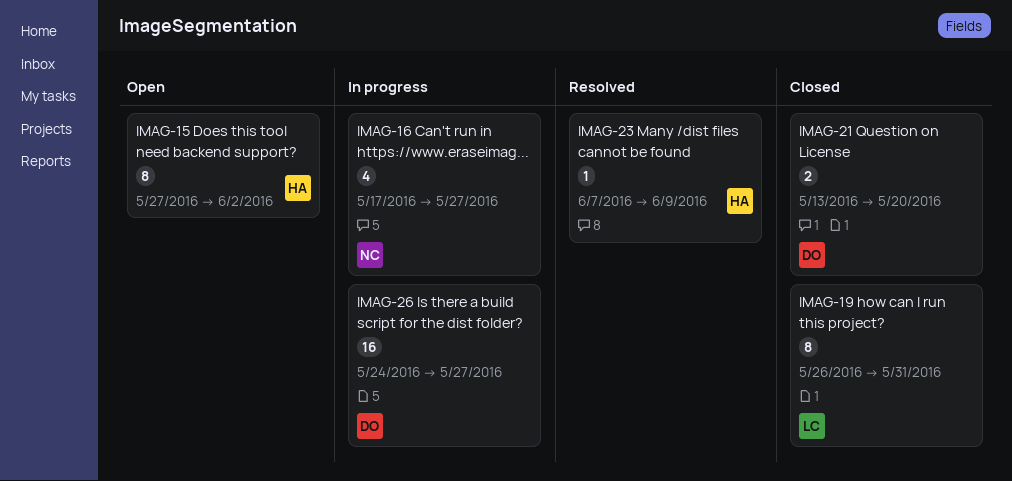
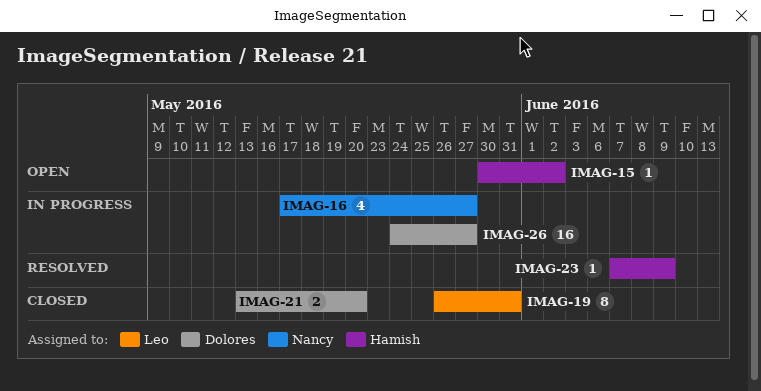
IMAG-15, estimate: 8 -> 1
IMAG-15, start: May 27 -> May 30

